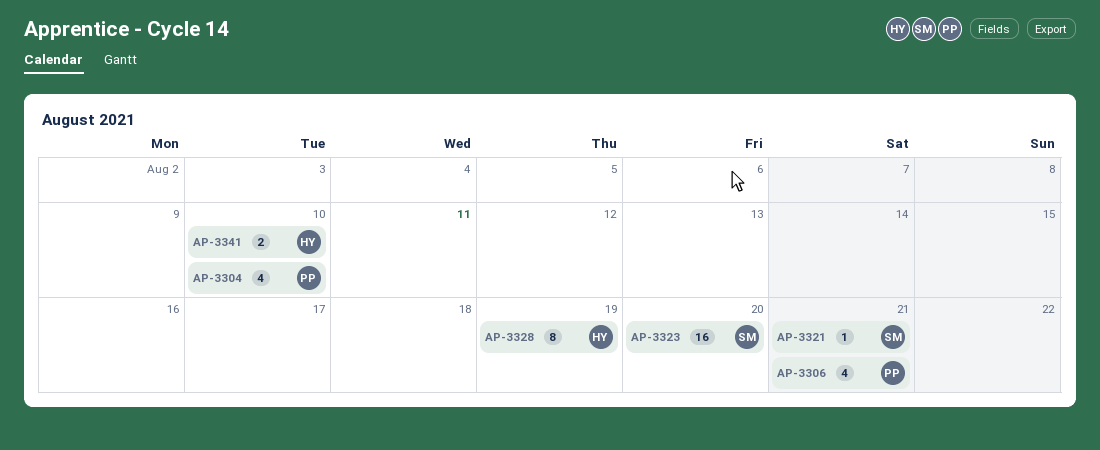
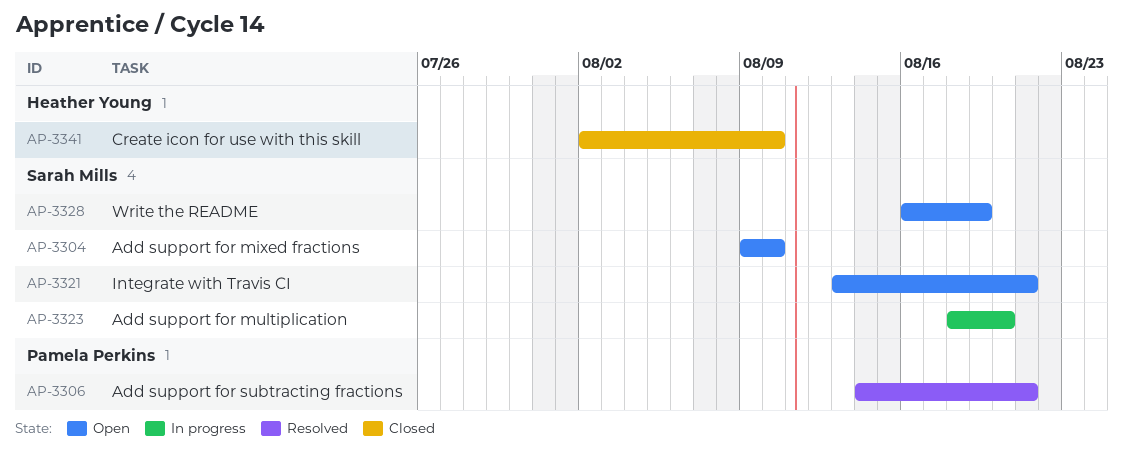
AP-3304, owner: Pamela Perkins -> Sarah Mills
AP-3328, owner: Heather Young -> Sarah Mills

